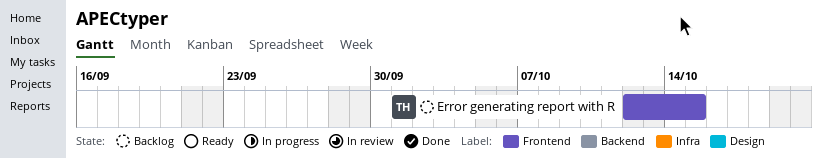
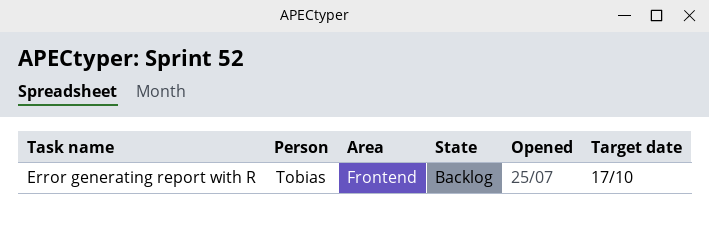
Error generating report with R, due: Oct 15 -> Oct 17

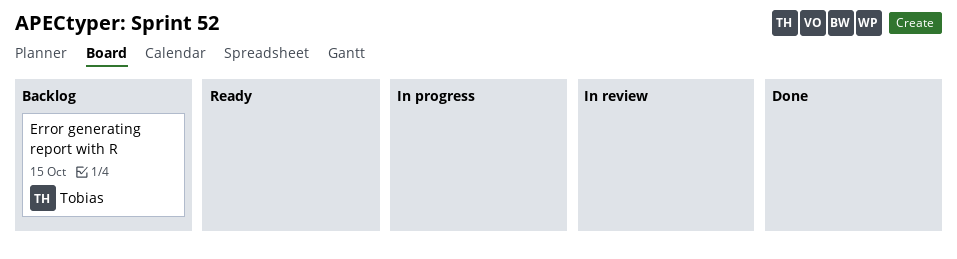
Error generating report with R, due: Oct 17 -> Oct 15

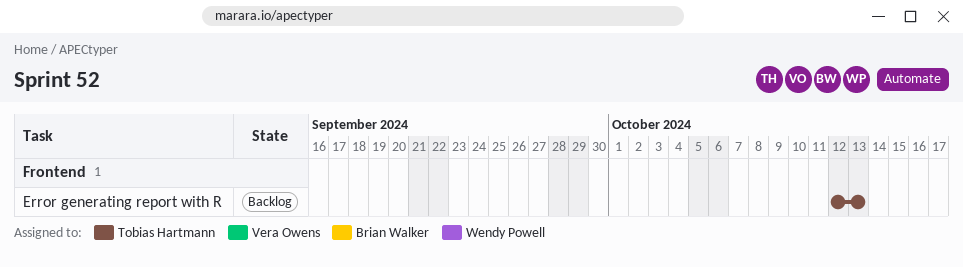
Error generating report with R, due: Oct 15 -> Oct 13

